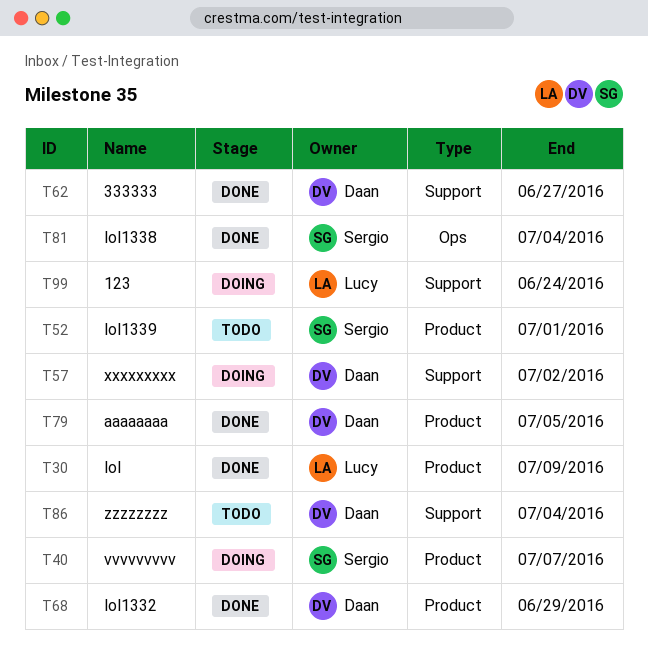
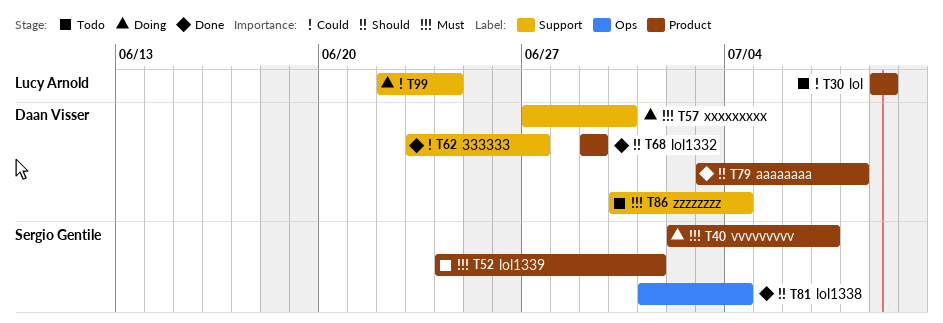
T30, status: Done -> Todo
T57, due: Jul 2 -> Jun 30
T79, due: Jul 5 -> Jul 8

